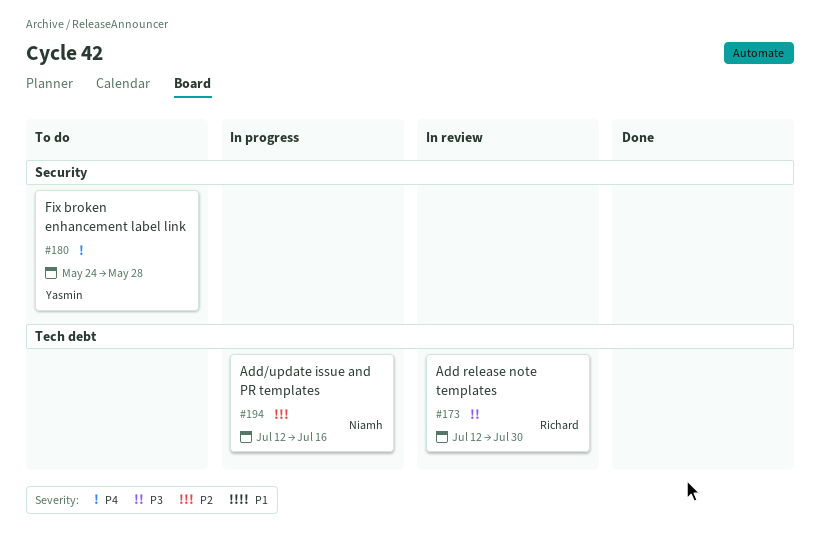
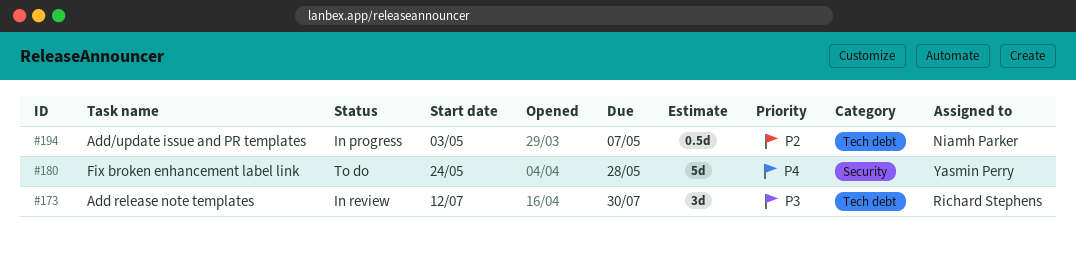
#194, start: Jul 12 -> May 3
#194, due: Jul 16 -> May 7

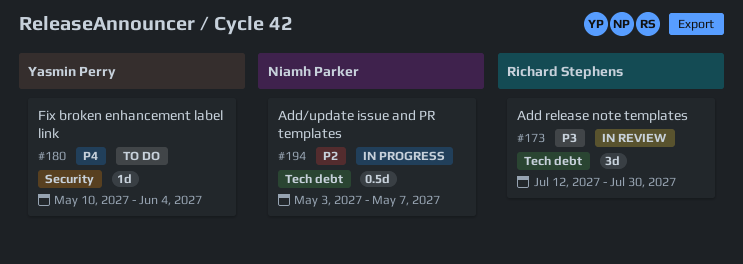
#180, estimate: 5d -> 1d
#180, start: May 24 -> May 10
#180, due: May 28 -> Jun 4

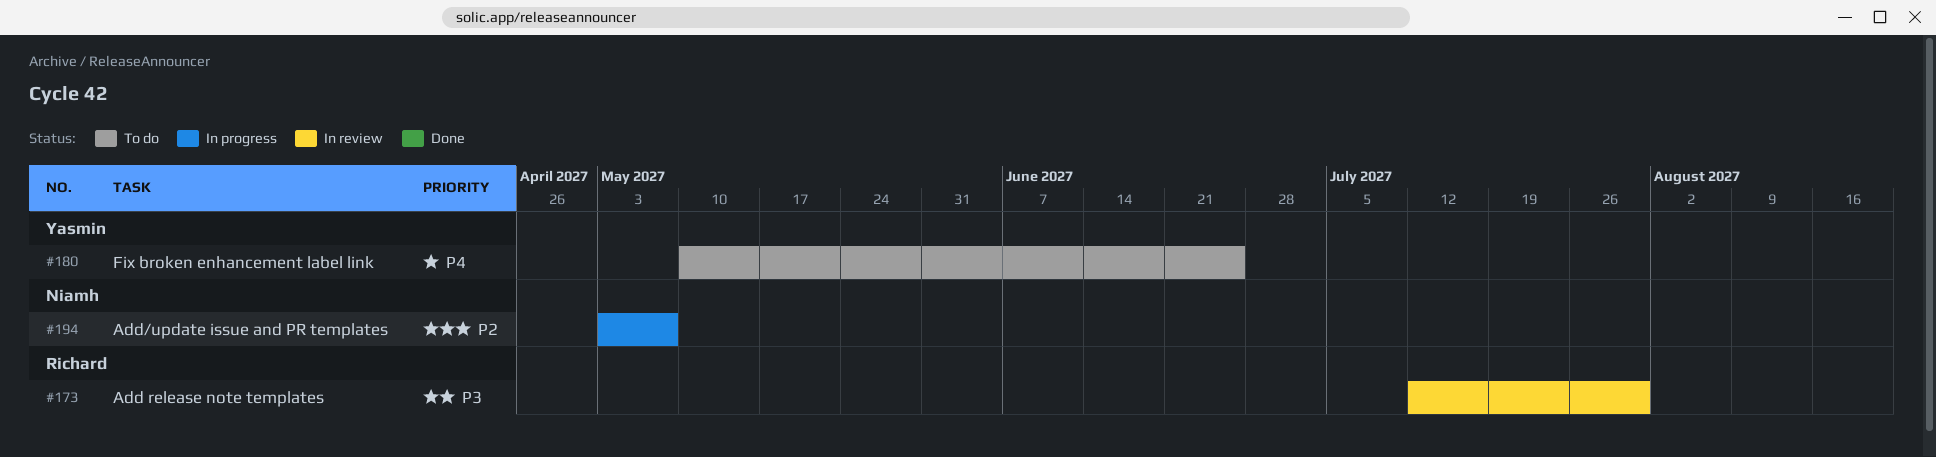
#180, due: Jun 4 -> Jun 25

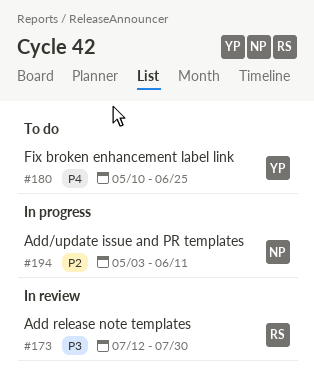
#194, due: May 7 -> Jun 11

